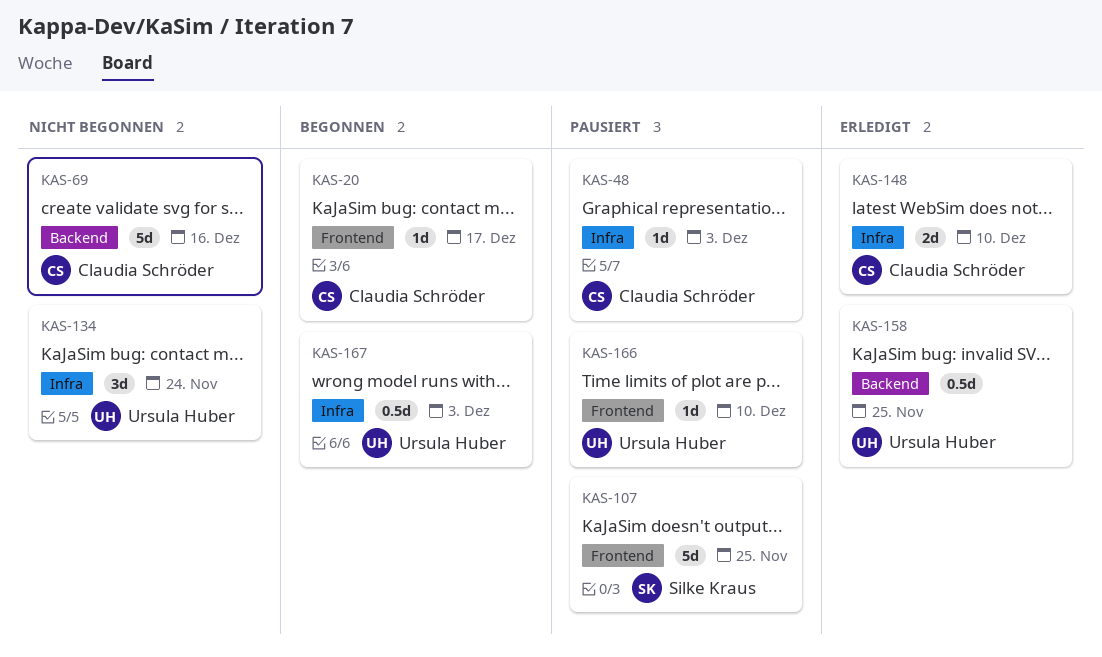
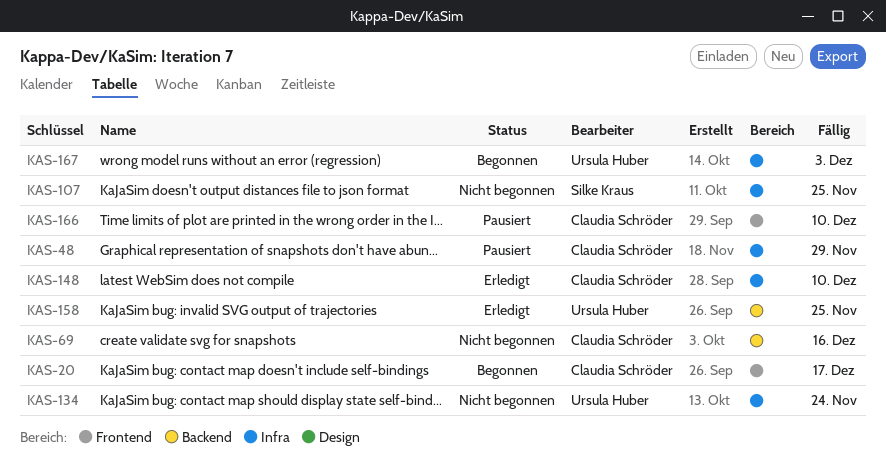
KAS-48, due: Dec 3 -> Nov 29
KAS-107, status: Pausiert -> Nicht begonnen
KAS-107, label: Frontend -> Infra
KAS-166, owner: Ursula Huber -> Claudia Schröder

